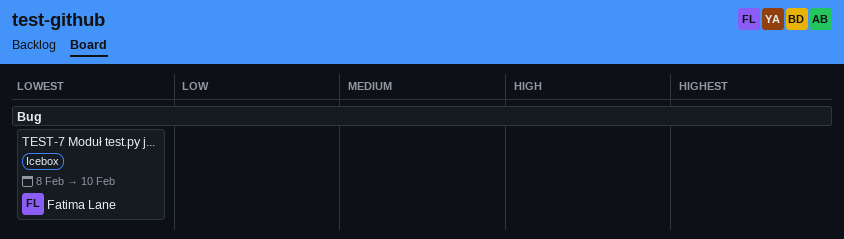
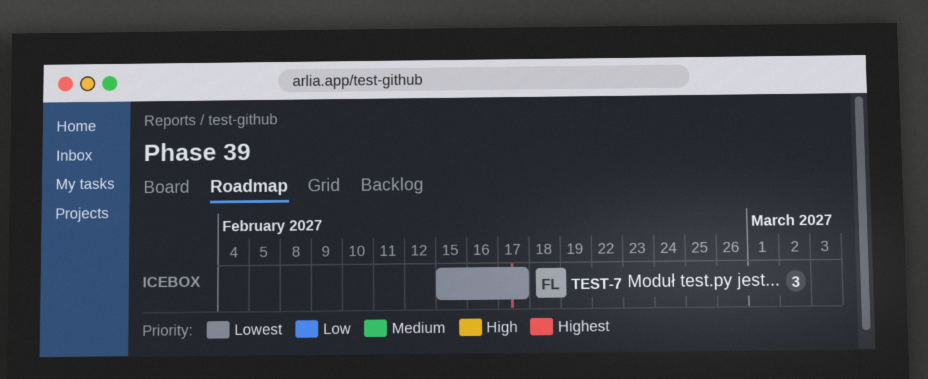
TEST-7, start: Feb 8 -> Feb 15
TEST-7, due: Feb 10 -> Feb 17

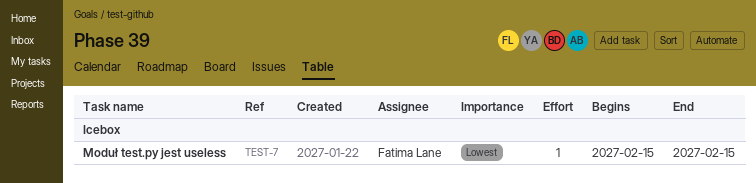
TEST-7, estimate: 3 -> 1
TEST-7, due: Feb 17 -> Feb 15

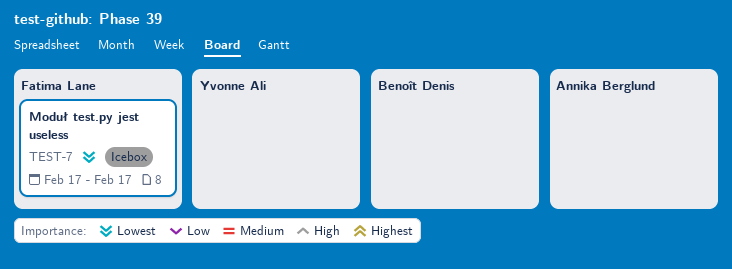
TEST-7, start: Feb 15 -> Feb 17
TEST-7, due: Feb 15 -> Feb 17

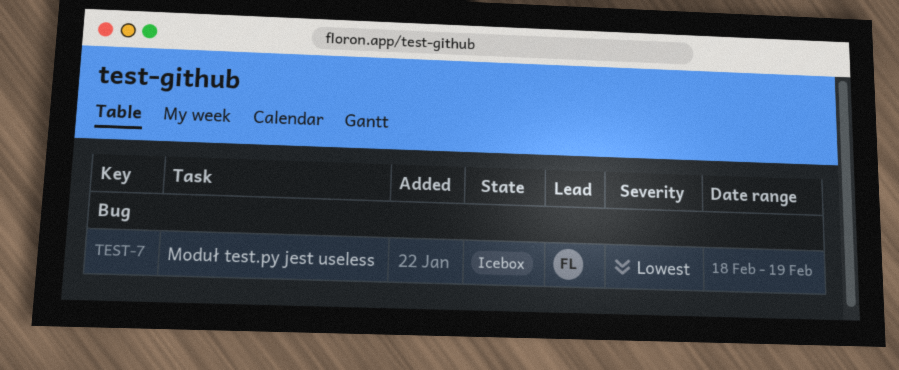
TEST-7, start: Feb 17 -> Feb 18
TEST-7, due: Feb 17 -> Feb 19

